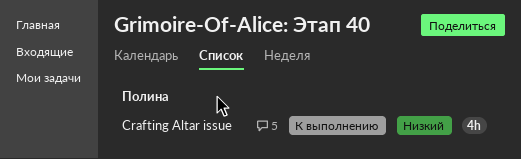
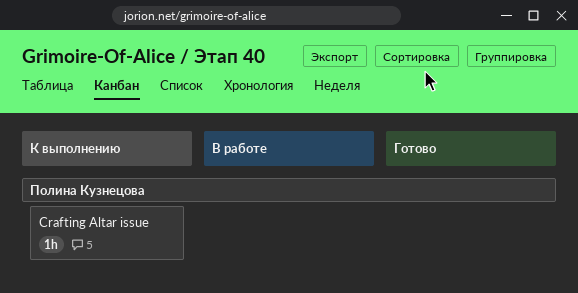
Crafting Altar issue, estimate: 4h -> 1h

